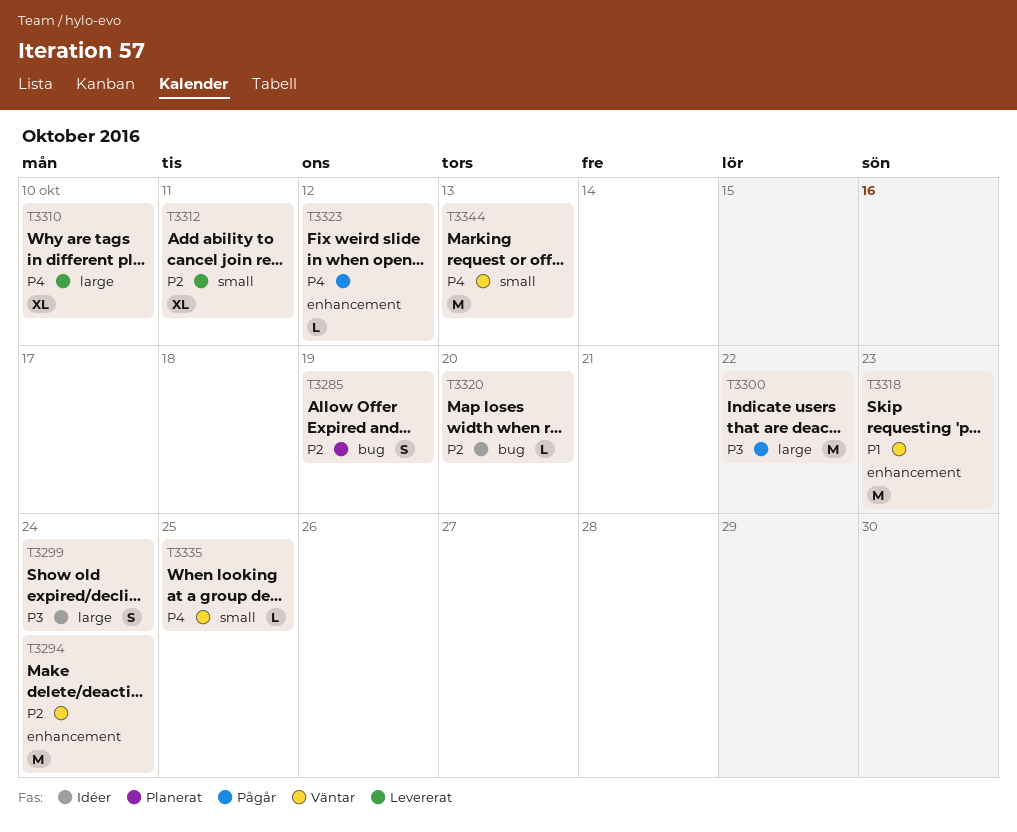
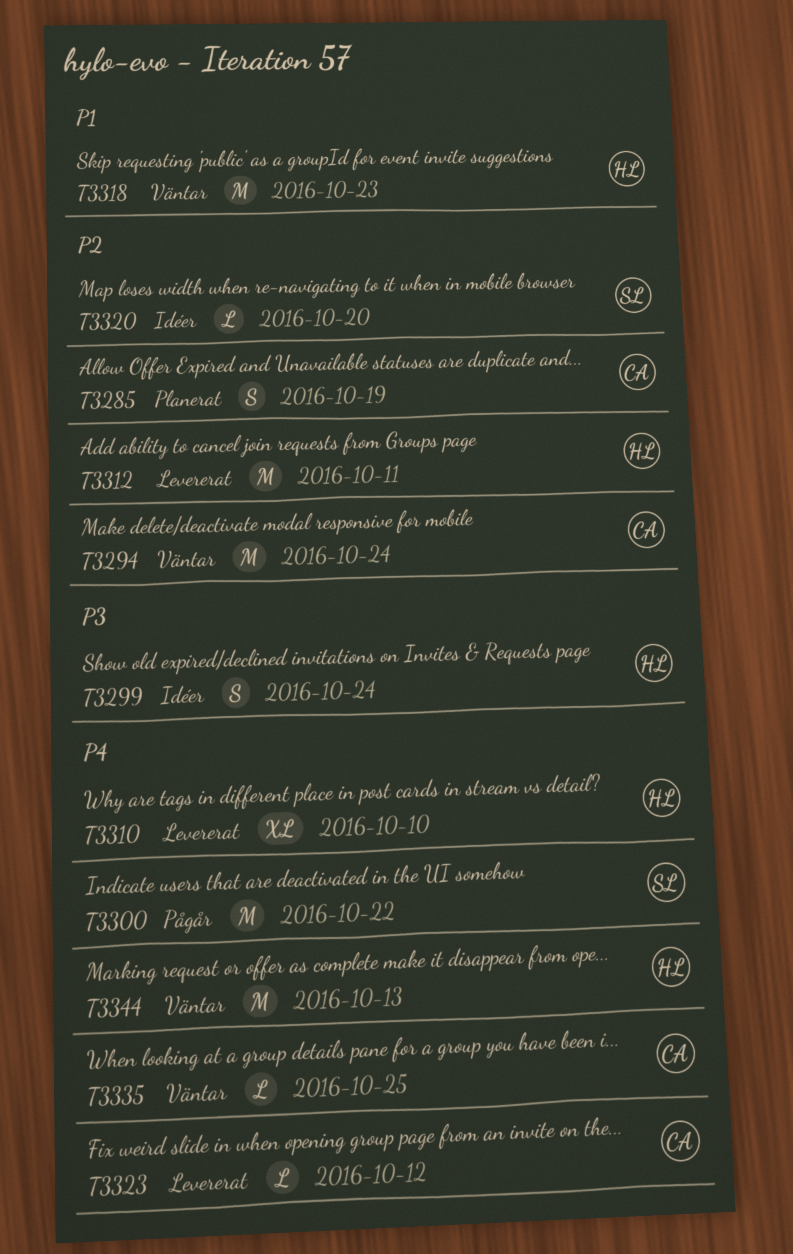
T3300, priority: P3 -> P4
T3312, estimate: XL -> M
T3323, status: Pågår -> Levererat

